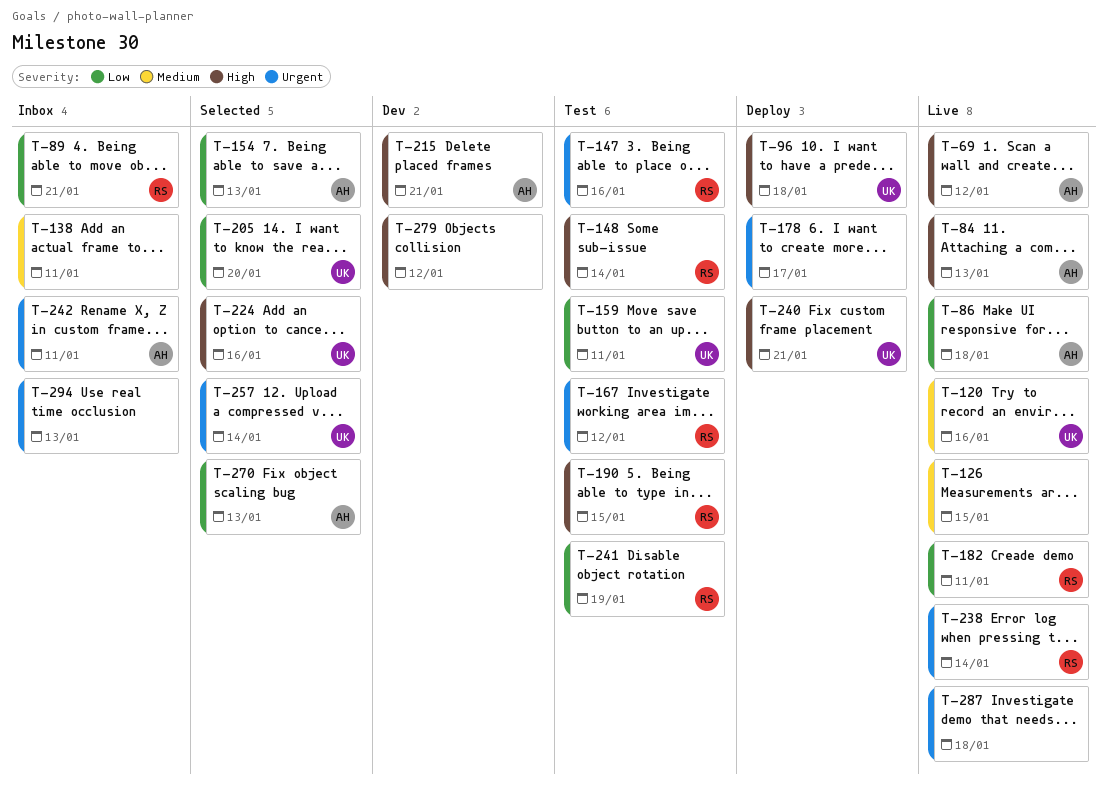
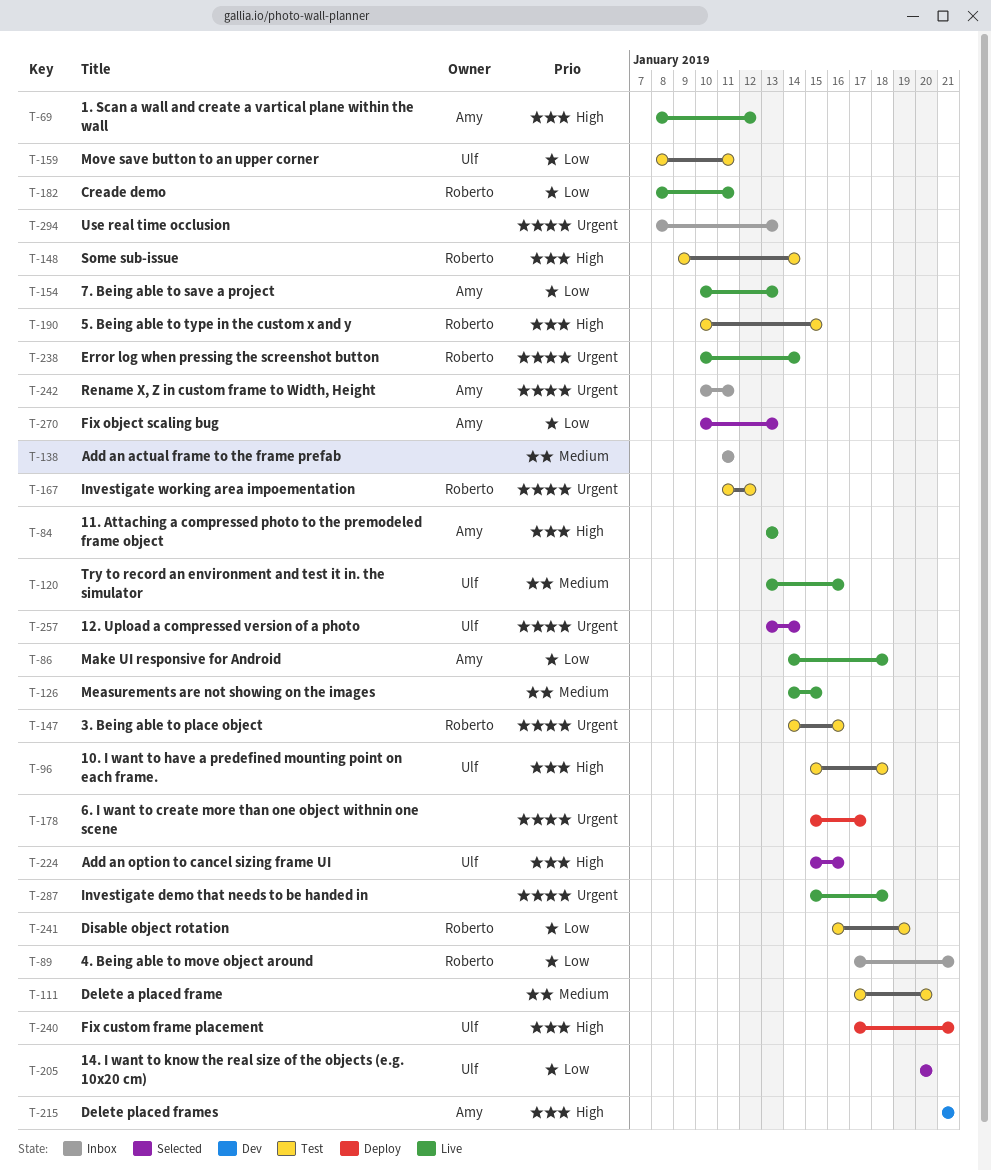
T-96, status: Deploy -> Test
T-111: none -> present
T-154, status: Selected -> Live
T-279: present -> none

